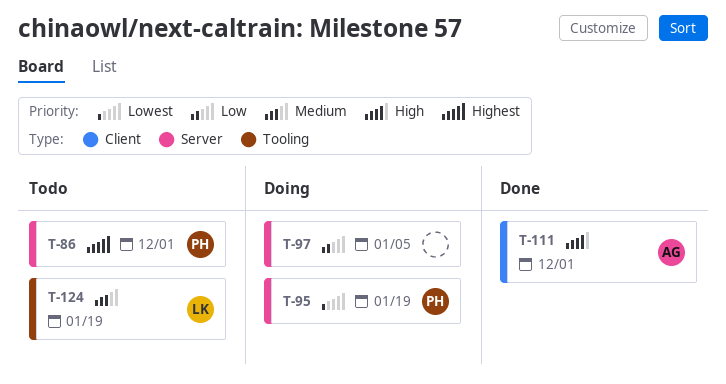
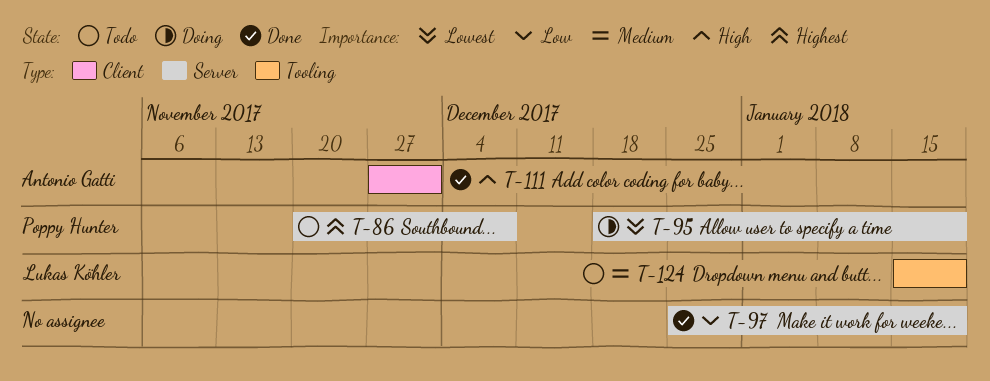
T-86, due: Dec 1 -> Dec 8
T-97, status: Doing -> Done
T-97, due: Jan 5 -> Jan 19

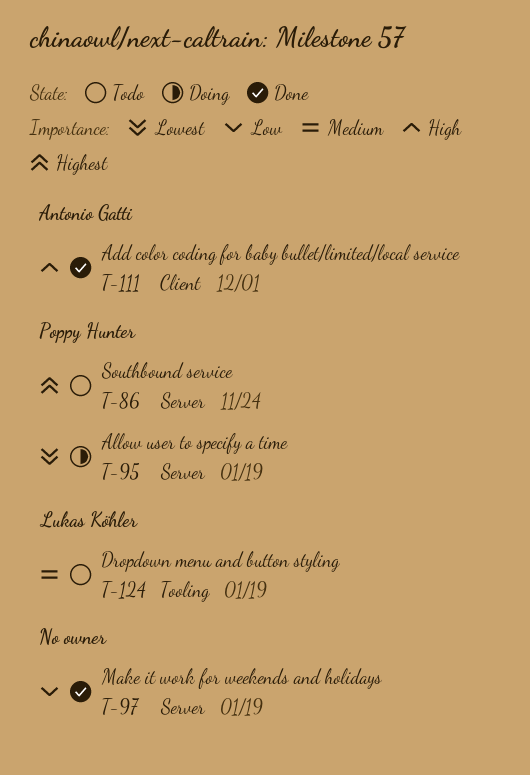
T-86, due: Dec 8 -> Nov 24

